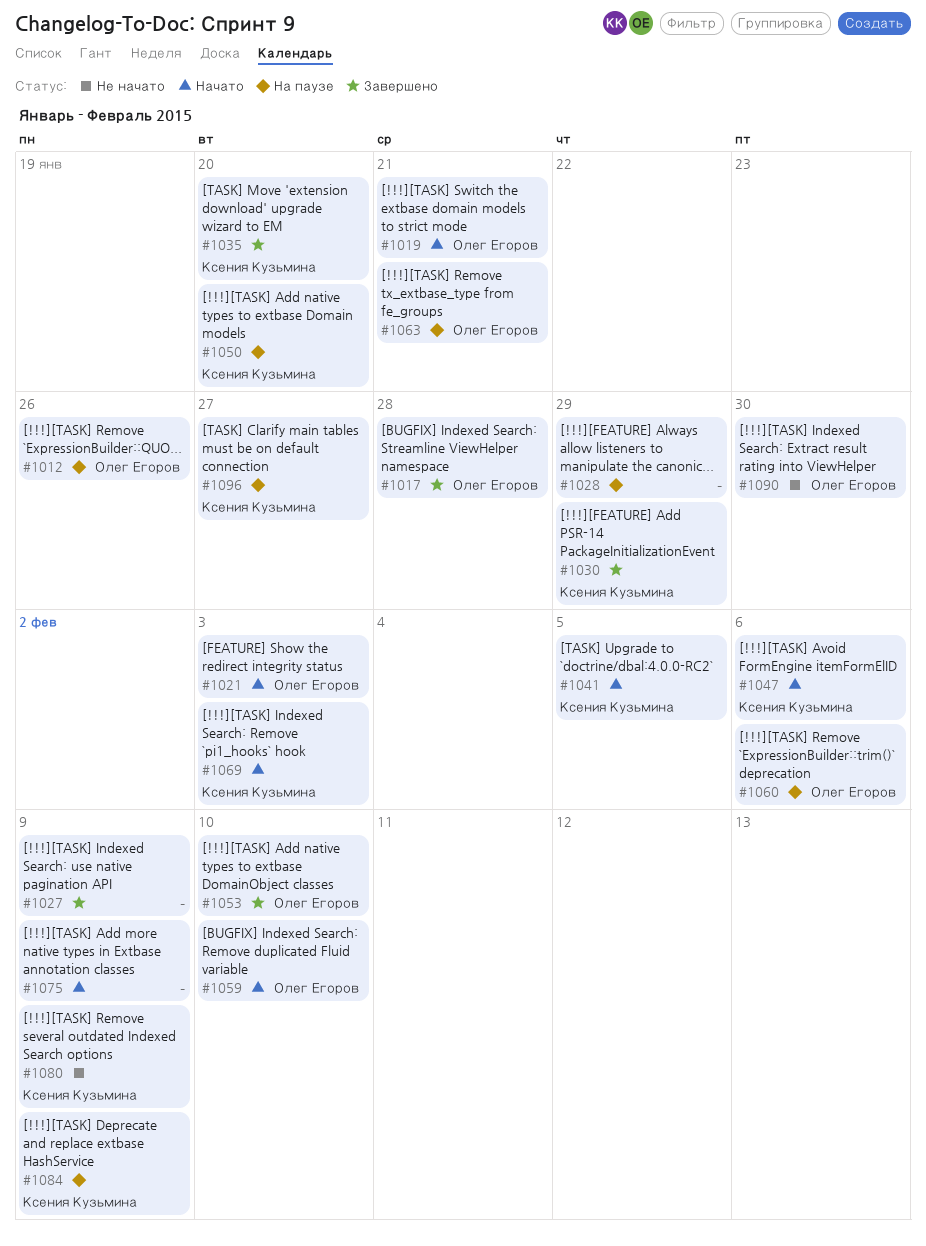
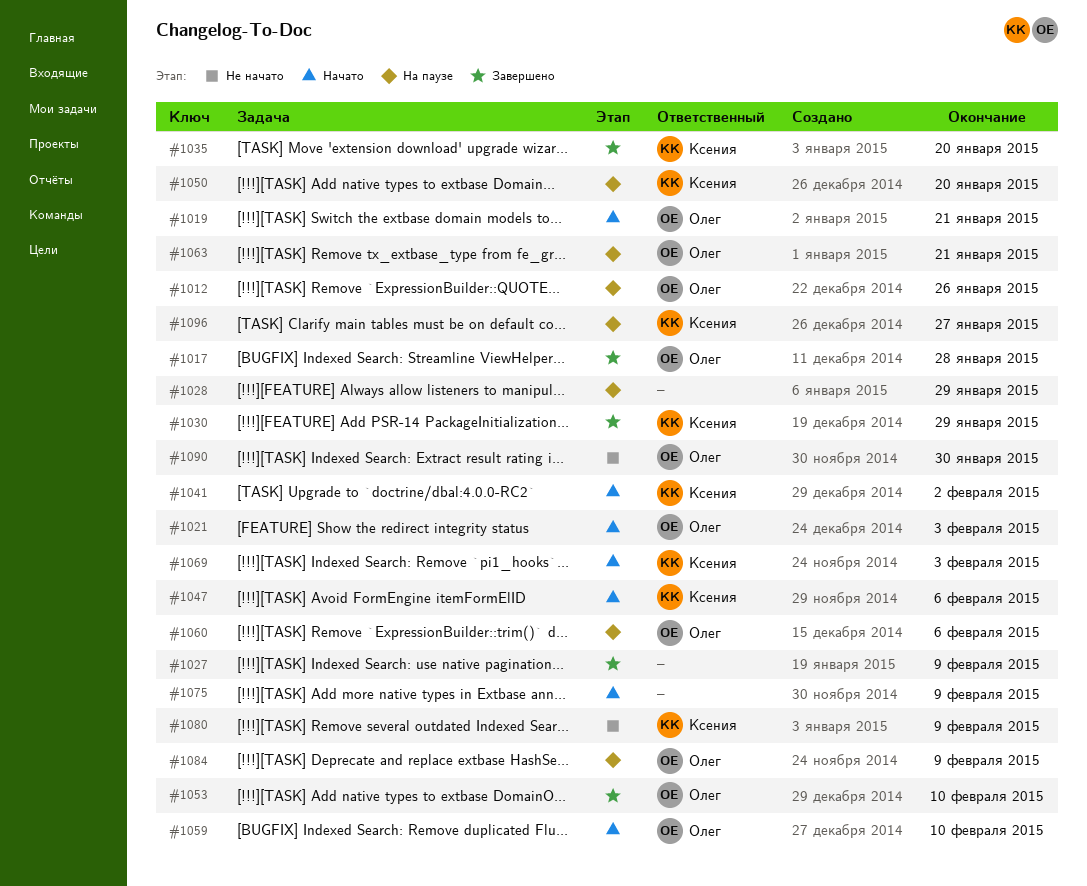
#1041, due: Feb 5 -> Feb 2
#1084, owner: Ксения Кузьмина -> Олег Егоров

